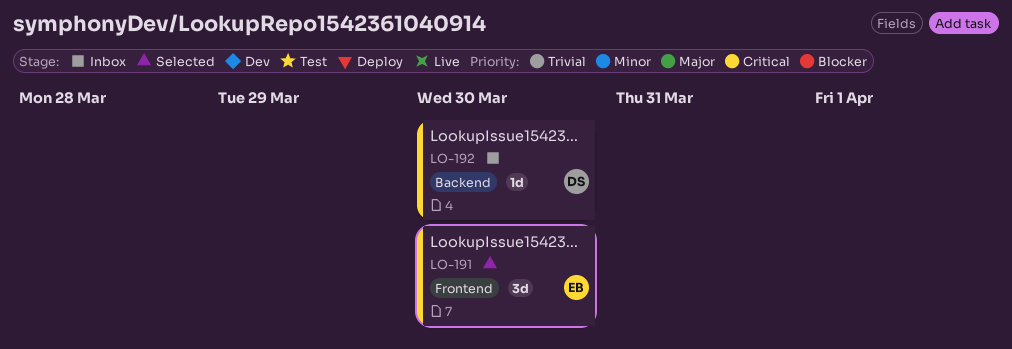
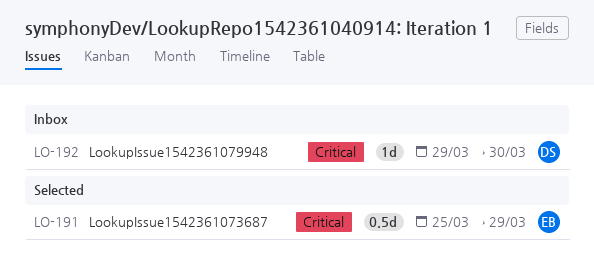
LO-191, estimate: 3d -> 0.5d
LO-191, due: Mar 30 -> Mar 29

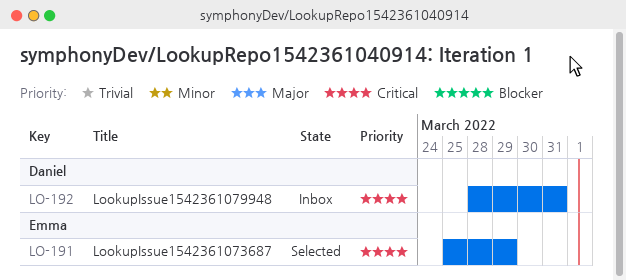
LO-192, start: Mar 29 -> Mar 28
LO-192, due: Mar 30 -> Mar 31

